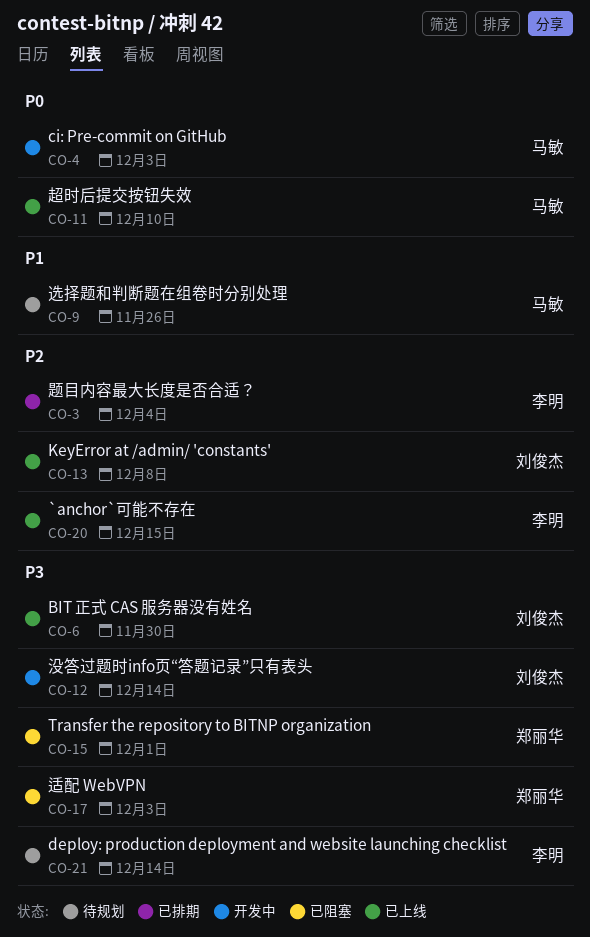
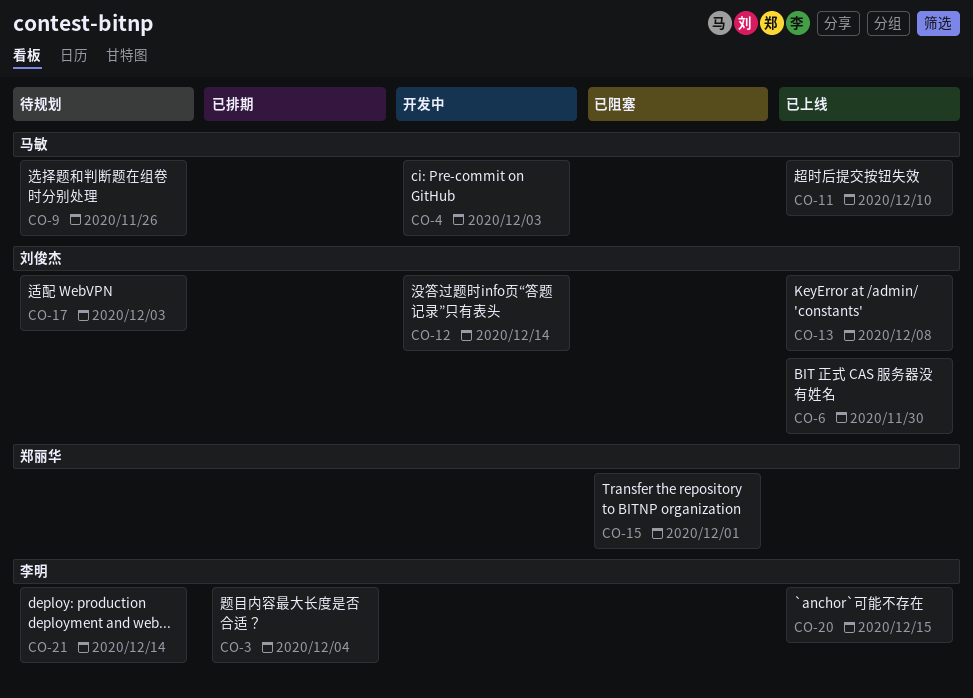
CO-17, status: 已阻塞 -> 待规划
CO-17, owner: 郑丽华 -> 刘俊杰

